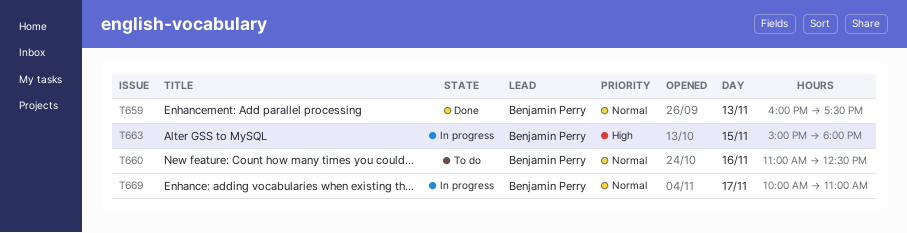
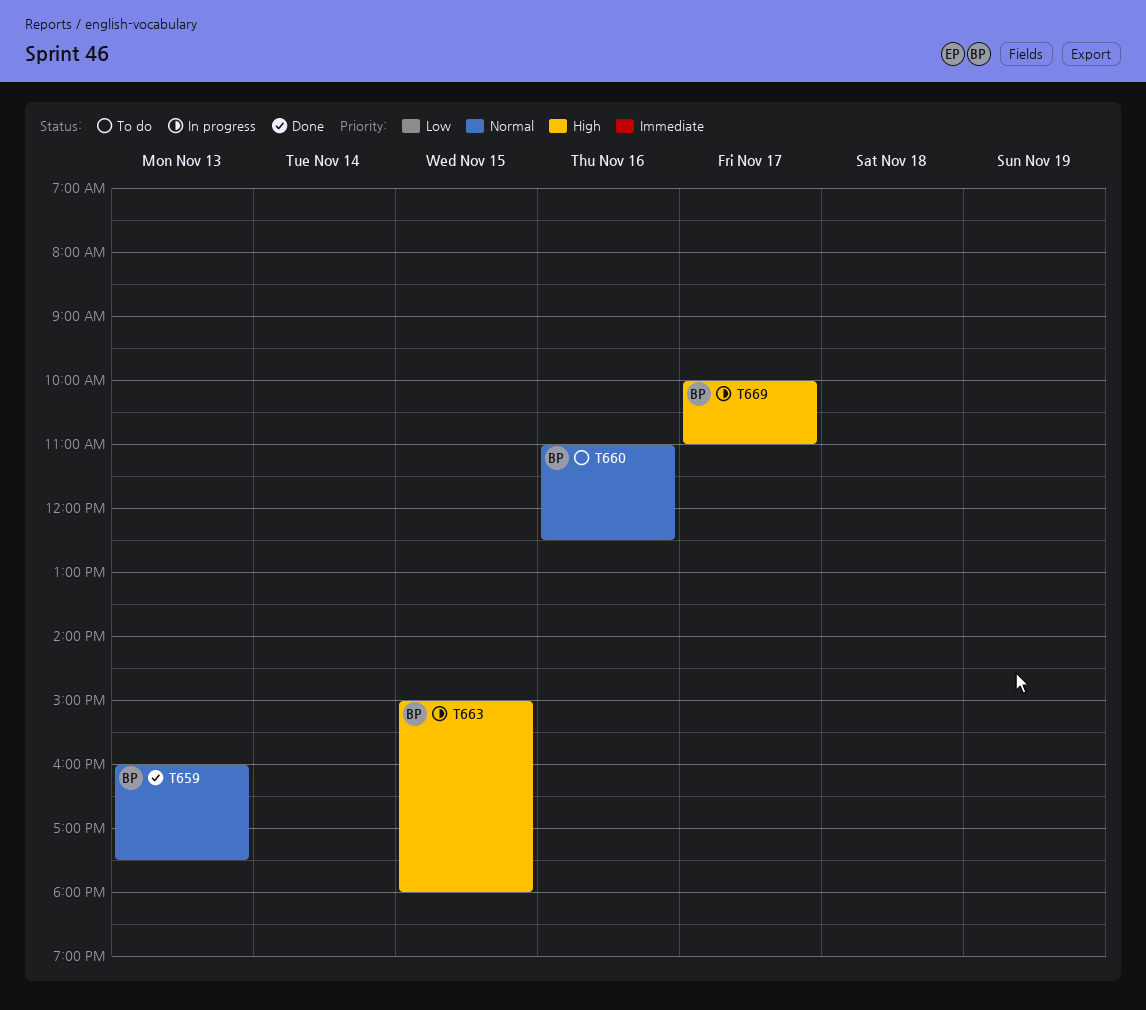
T669, priority: Normal -> High

